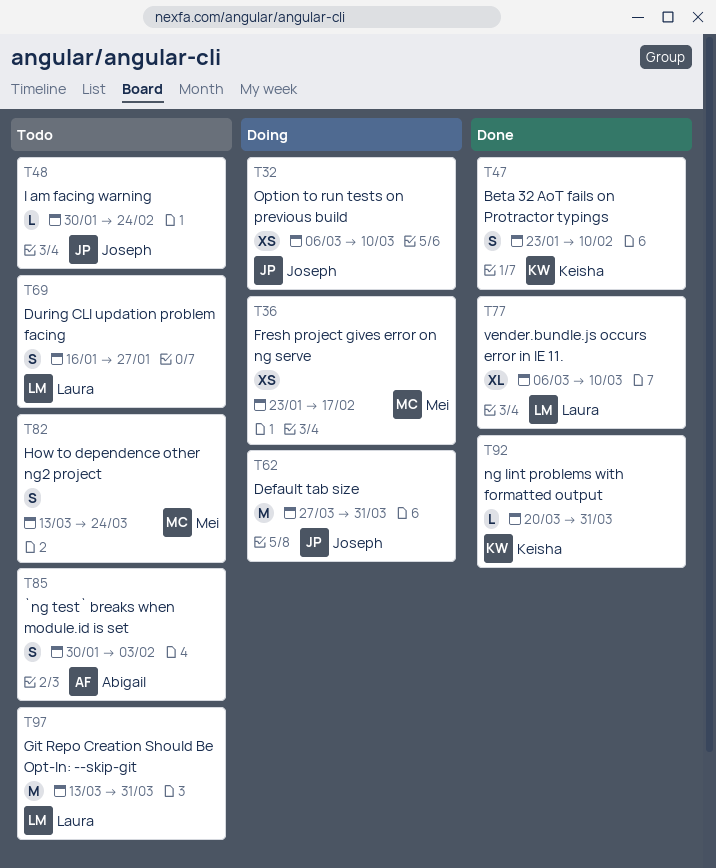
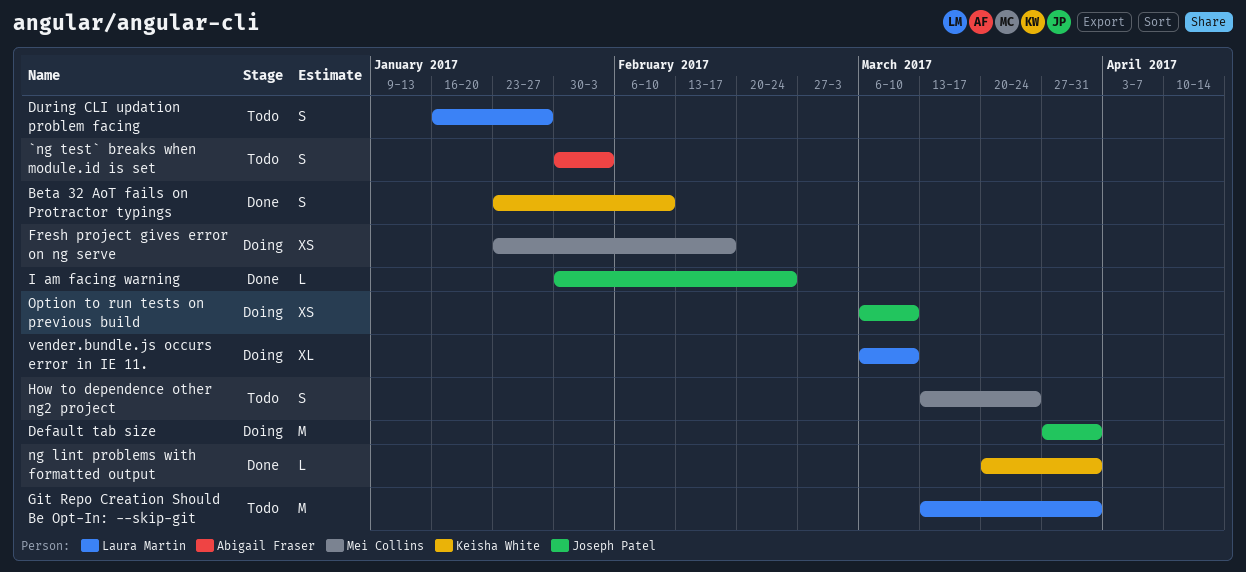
I am facing warning, status: Todo -> Done
vender.bundle.js occurs error in IE 11., status: Done -> Doing

